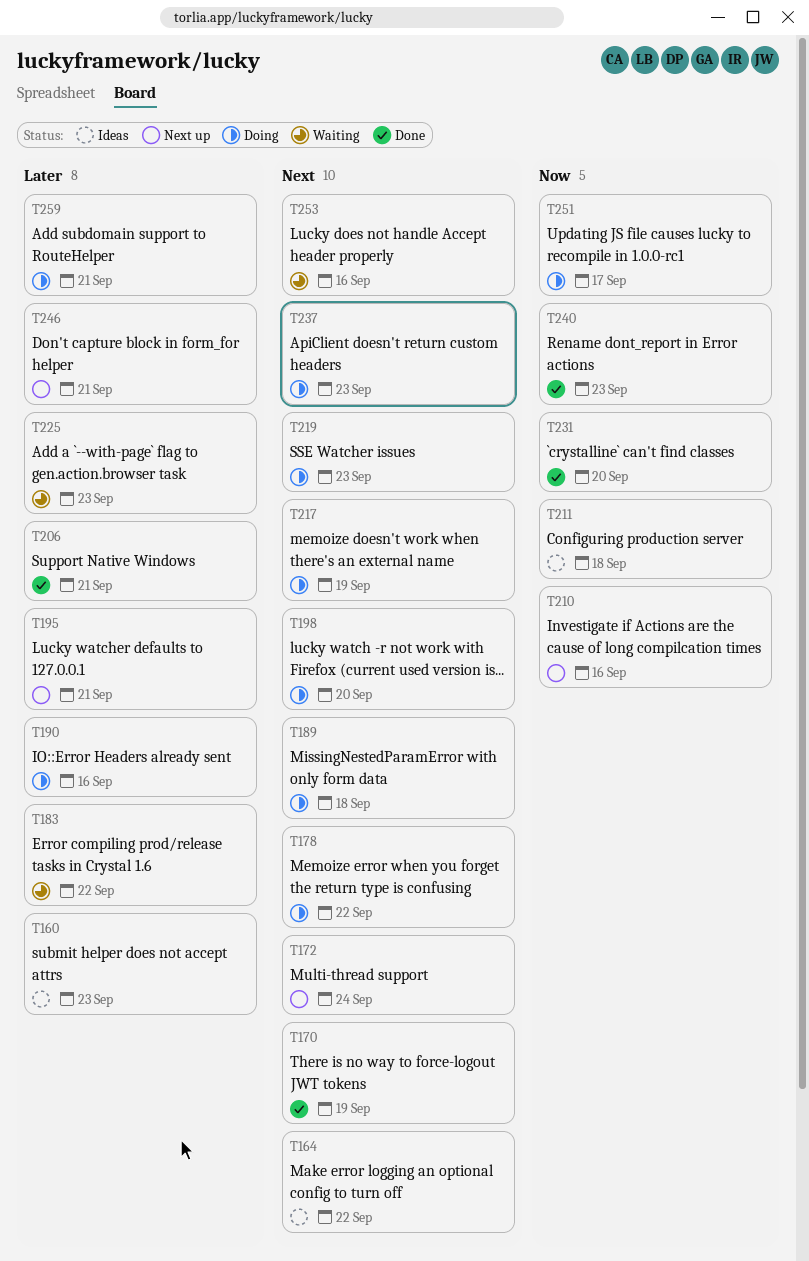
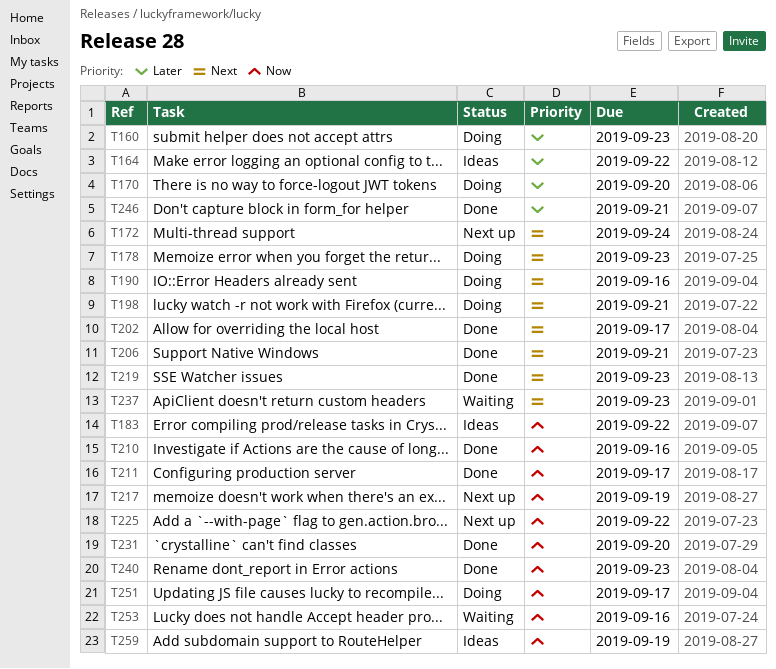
T160, status: Ideas -> Doing
T164, priority: Next -> Later
T170, status: Done -> Doing
T170, priority: Next -> Later
T170, due: Sep 19 -> Sep 20
T178, due: Sep 22 -> Sep 23
T183, status: Waiting -> Ideas
T183, priority: Later -> Now
T189: present -> none
T190, priority: Later -> Next
T195: present -> none
T198, due: Sep 20 -> Sep 21
T202: none -> present
T206, priority: Later -> Next
T210, status: Next up -> Done
T211, status: Ideas -> Done
T211, due: Sep 18 -> Sep 17
T217, status: Doing -> Next up
T217, priority: Next -> Now
T219, status: Doing -> Done
T225, status: Waiting -> Next up
T225, priority: Later -> Now
T225, due: Sep 23 -> Sep 22
T237, status: Doing -> Waiting
T246, status: Next up -> Done
T253, priority: Next -> Now
T259, status: Doing -> Ideas
T259, priority: Later -> Now
T259, due: Sep 21 -> Sep 19

